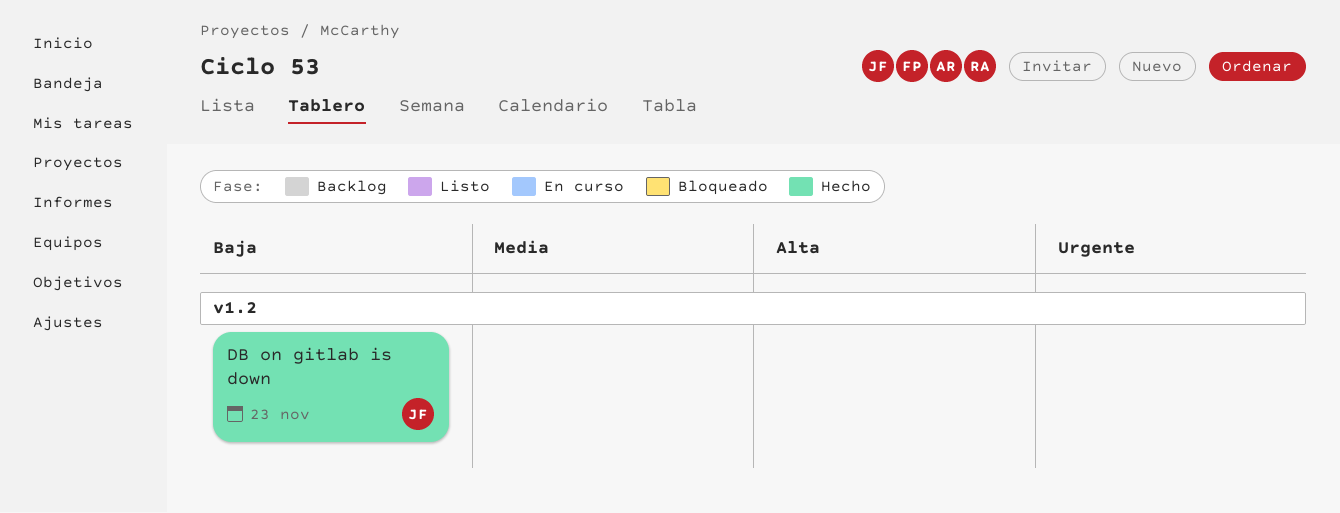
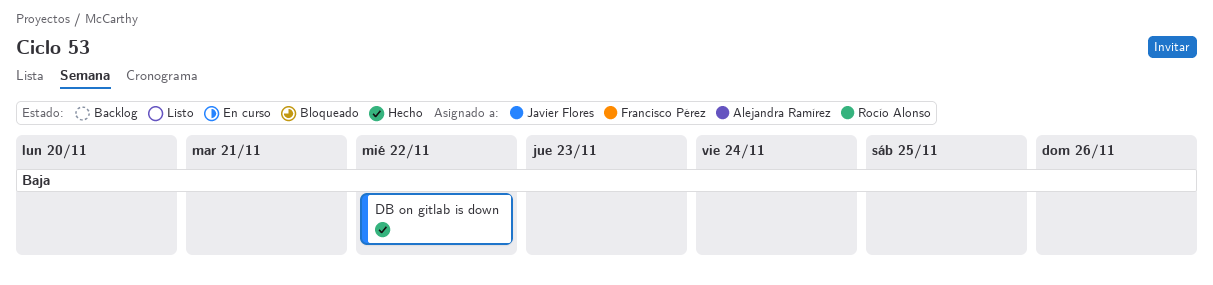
DB on gitlab is down, due: Nov 23 -> Nov 22

